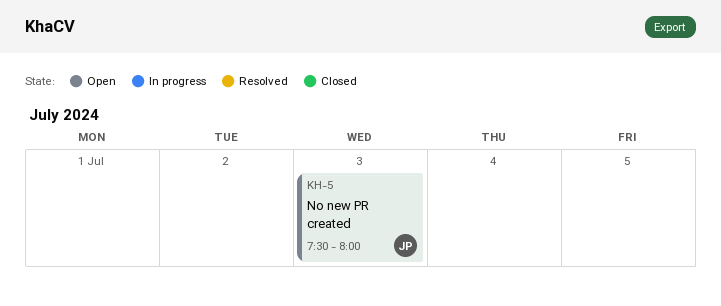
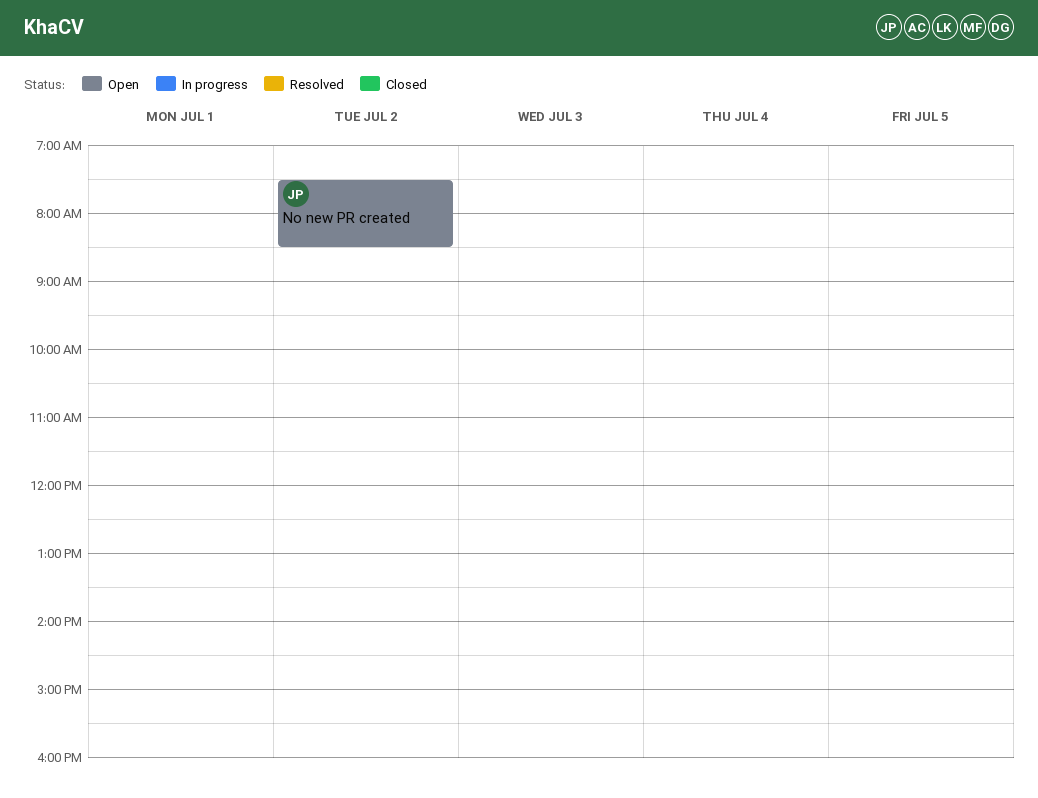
No new PR created, day: Jul 3 -> Jul 2
No new PR created, ends: 08:00 -> 08:30

